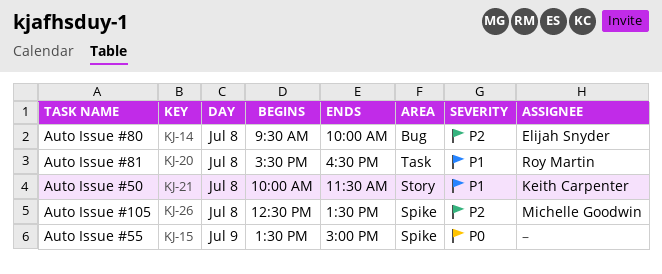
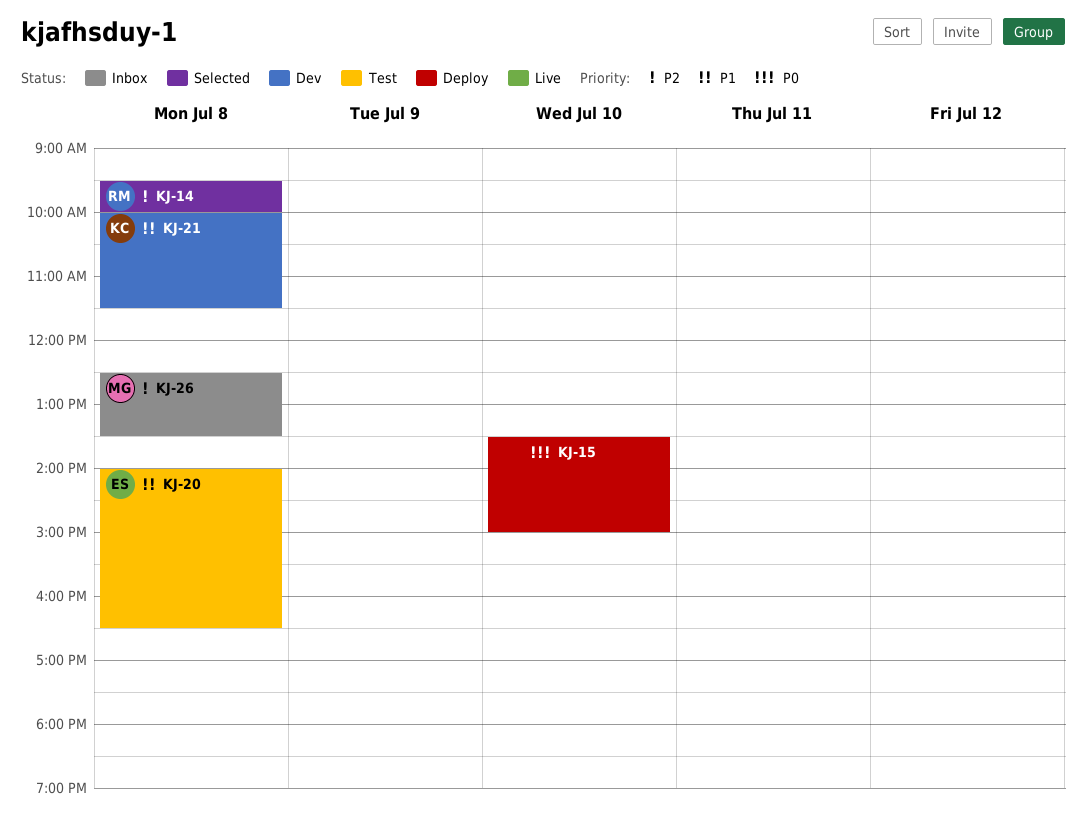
KJ-14, owner: Elijah Snyder -> Roy Martin
KJ-15, day: Jul 9 -> Jul 10
KJ-20, owner: Roy Martin -> Elijah Snyder
KJ-20, begins: 15:30 -> 14:00

